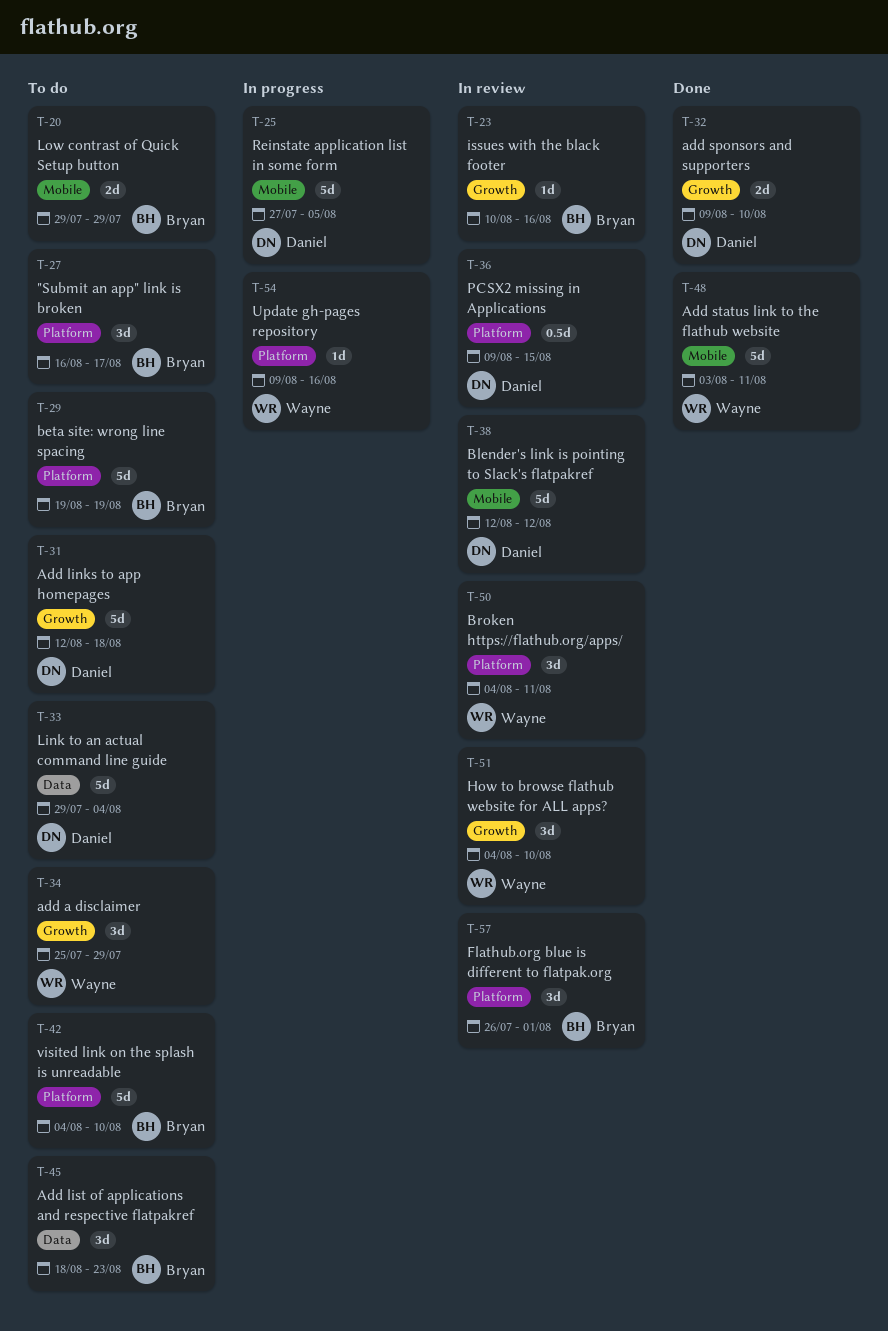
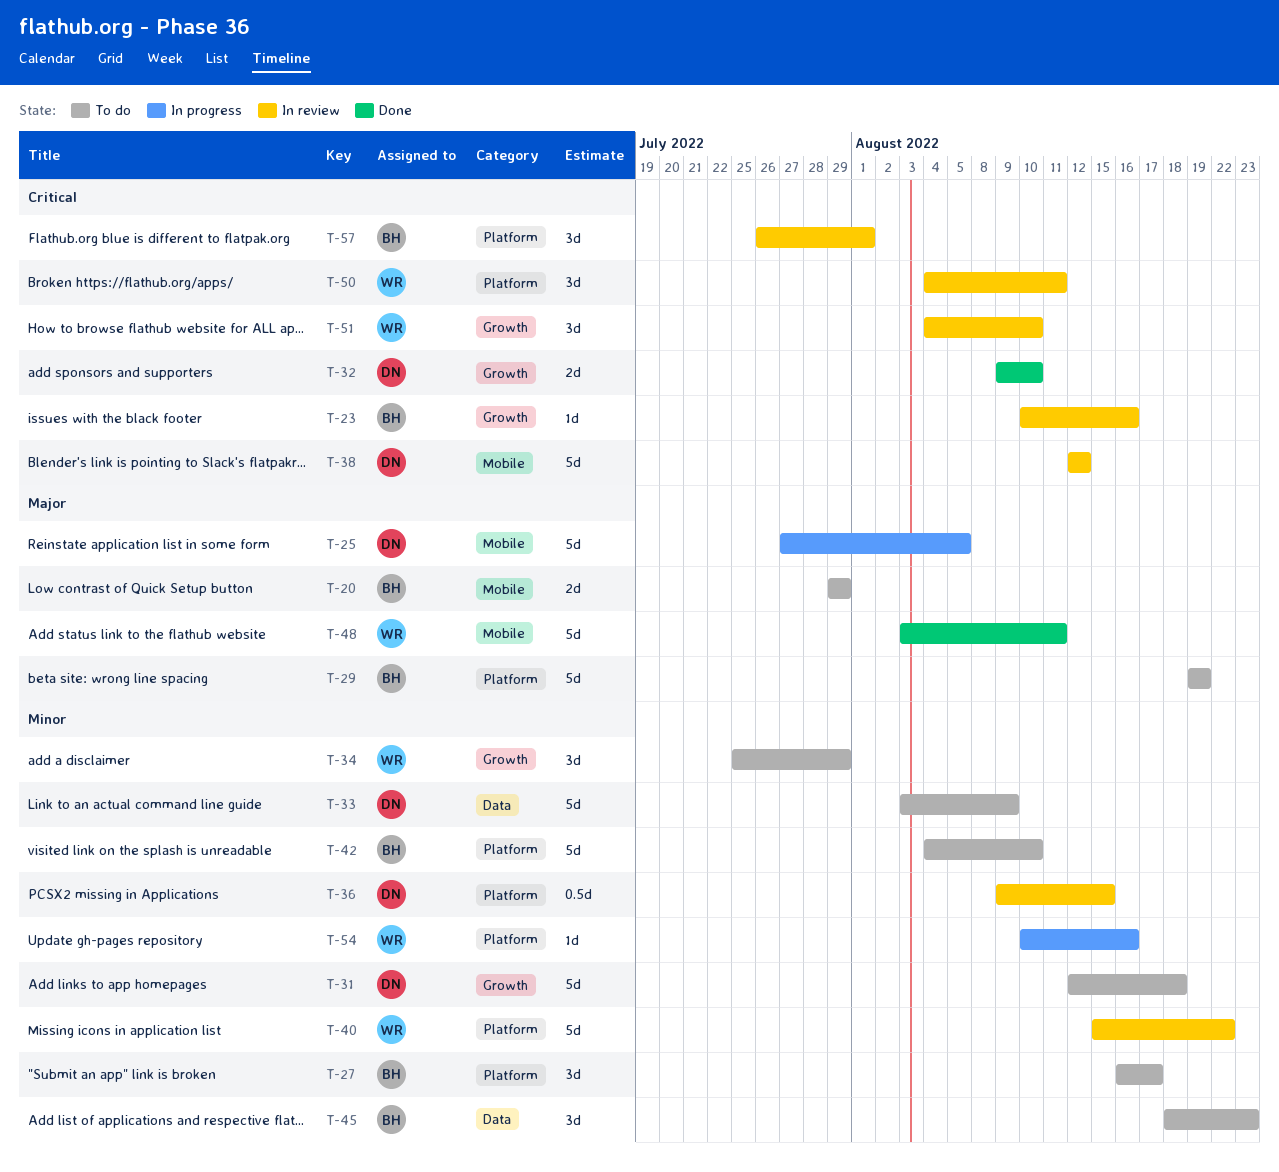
T-33, start: Jul 29 -> Aug 3
T-33, due: Aug 4 -> Aug 9
T-40: none -> present
T-54, start: Aug 9 -> Aug 10

